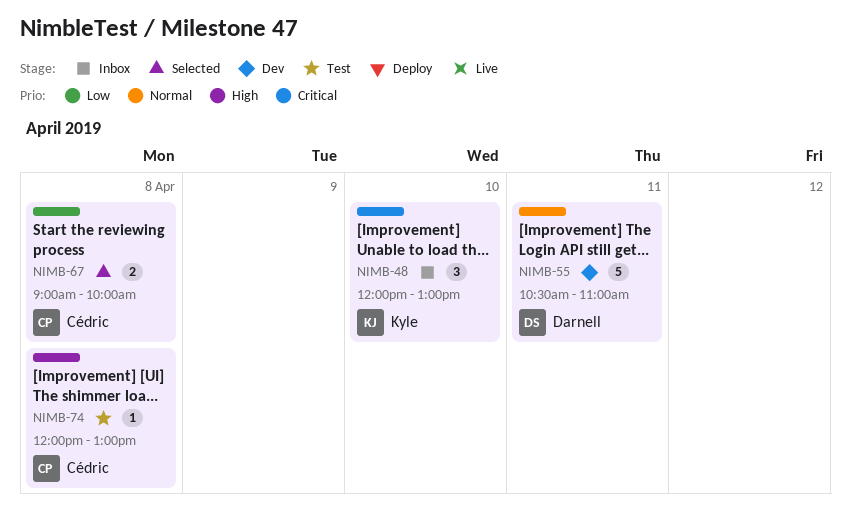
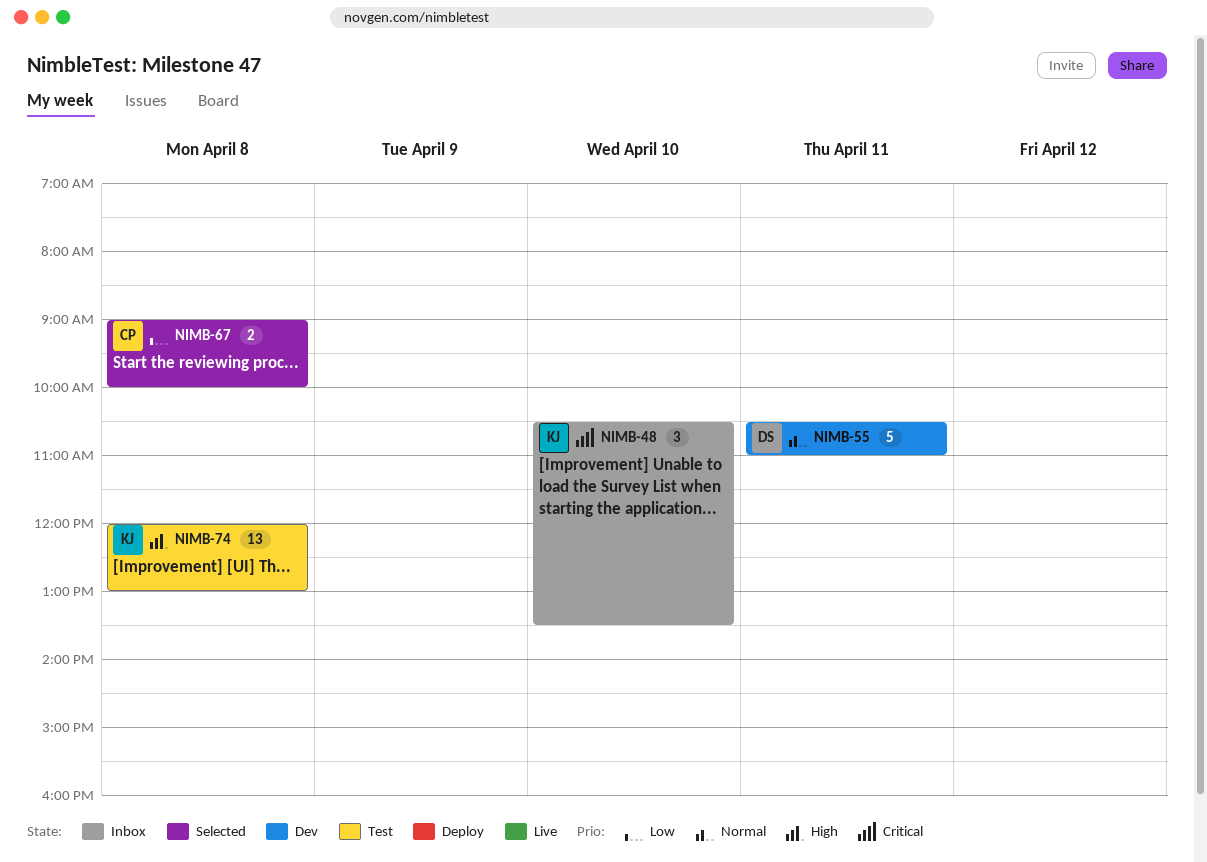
NIMB-48, begins: 12:00 -> 10:30
NIMB-48, ends: 13:00 -> 13:30
NIMB-74, owner: Cédric -> Kyle
NIMB-74, estimate: 1 -> 13

